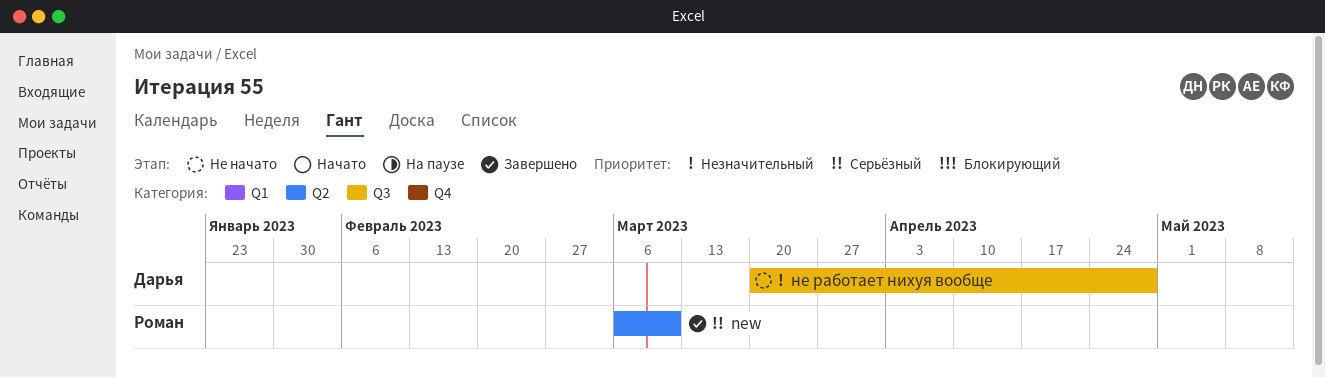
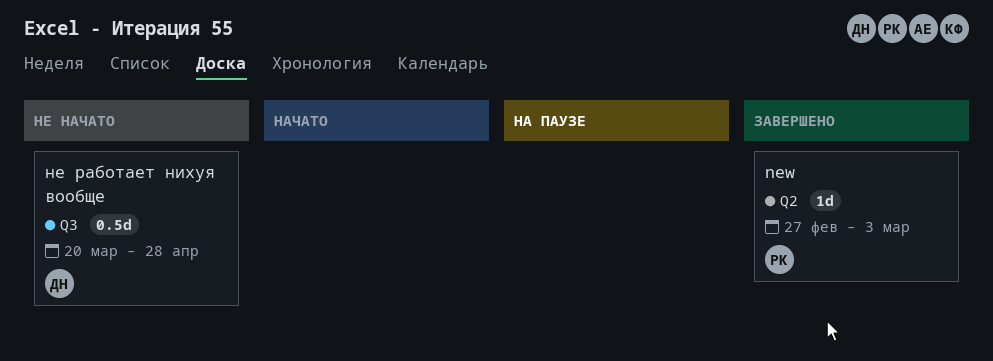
new, start: Mar 6 -> Feb 27
new, due: Mar 10 -> Mar 3

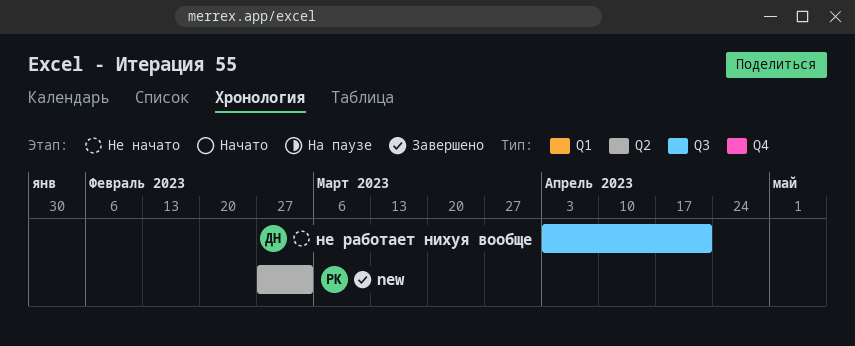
не работает нихуя вообще, start: Mar 20 -> Apr 3
не работает нихуя вообще, due: Apr 28 -> Apr 21

